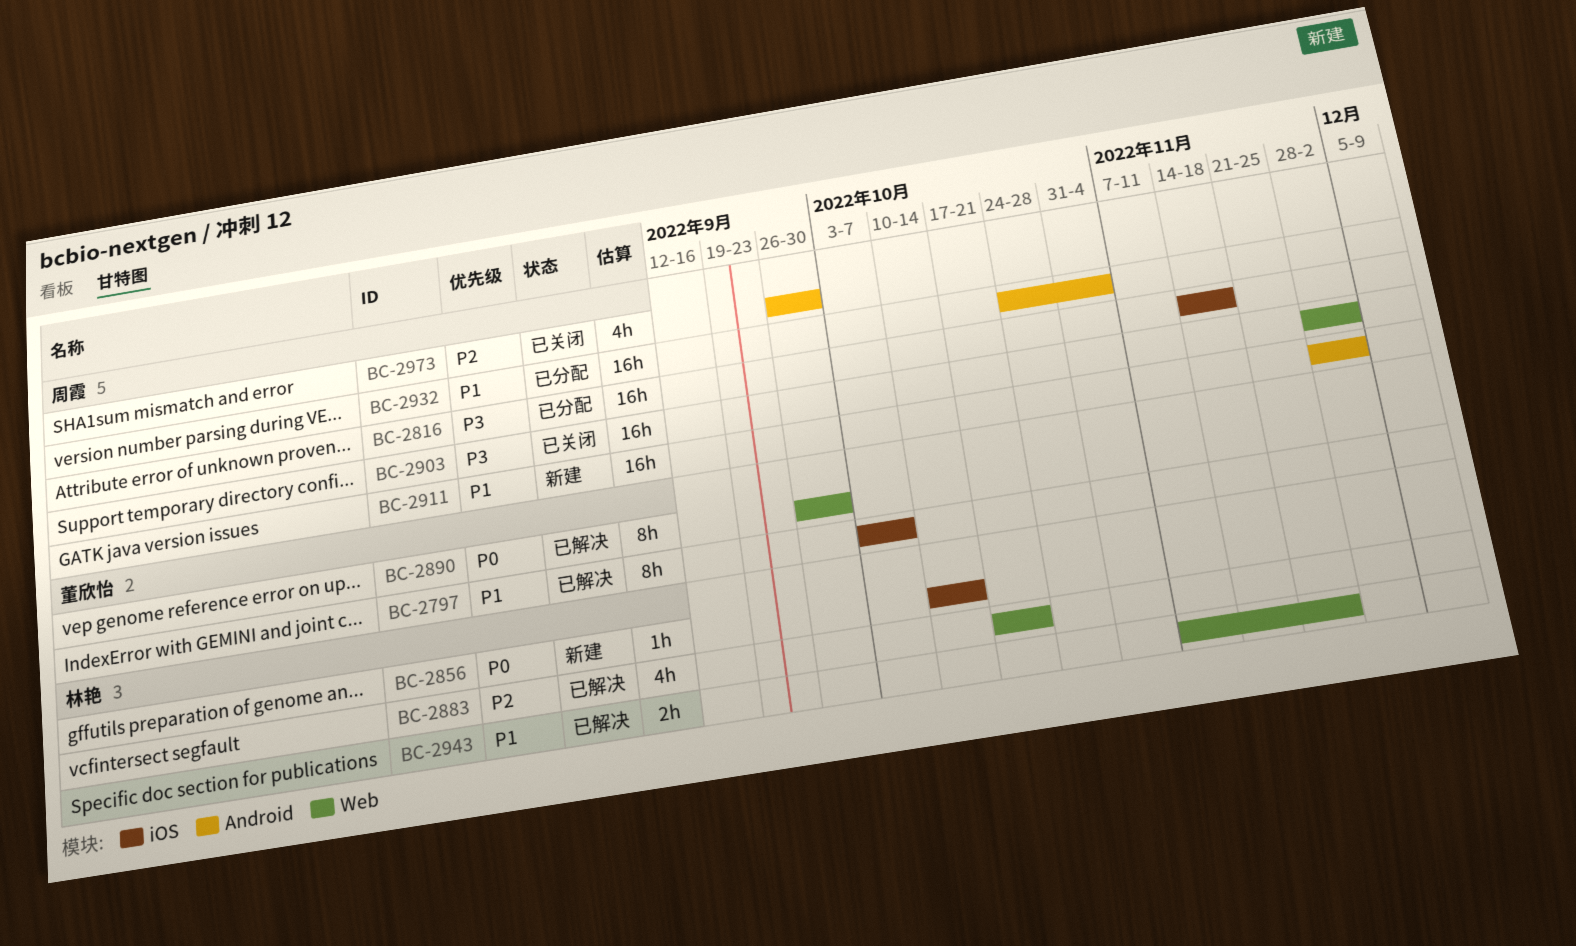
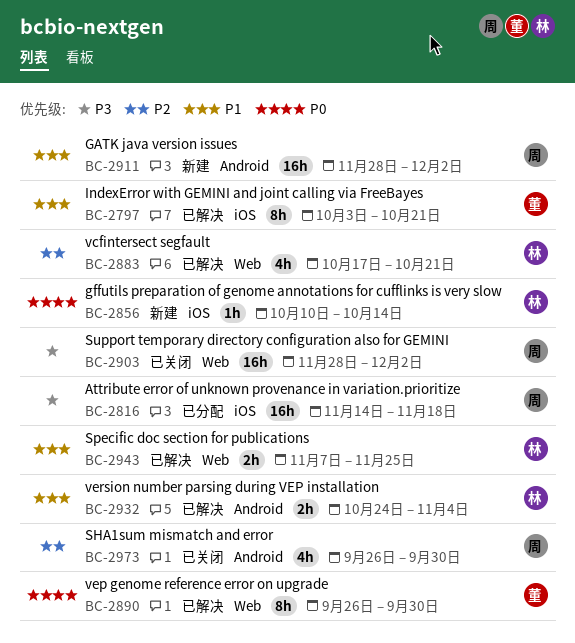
BC-2797, due: Oct 7 -> Oct 21
BC-2932, status: 已分配 -> 已解决
BC-2932, owner: 周霞 -> 林艳
BC-2932, estimate: 16h -> 2h

